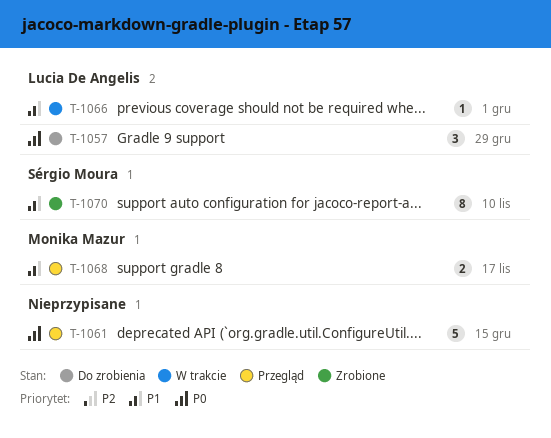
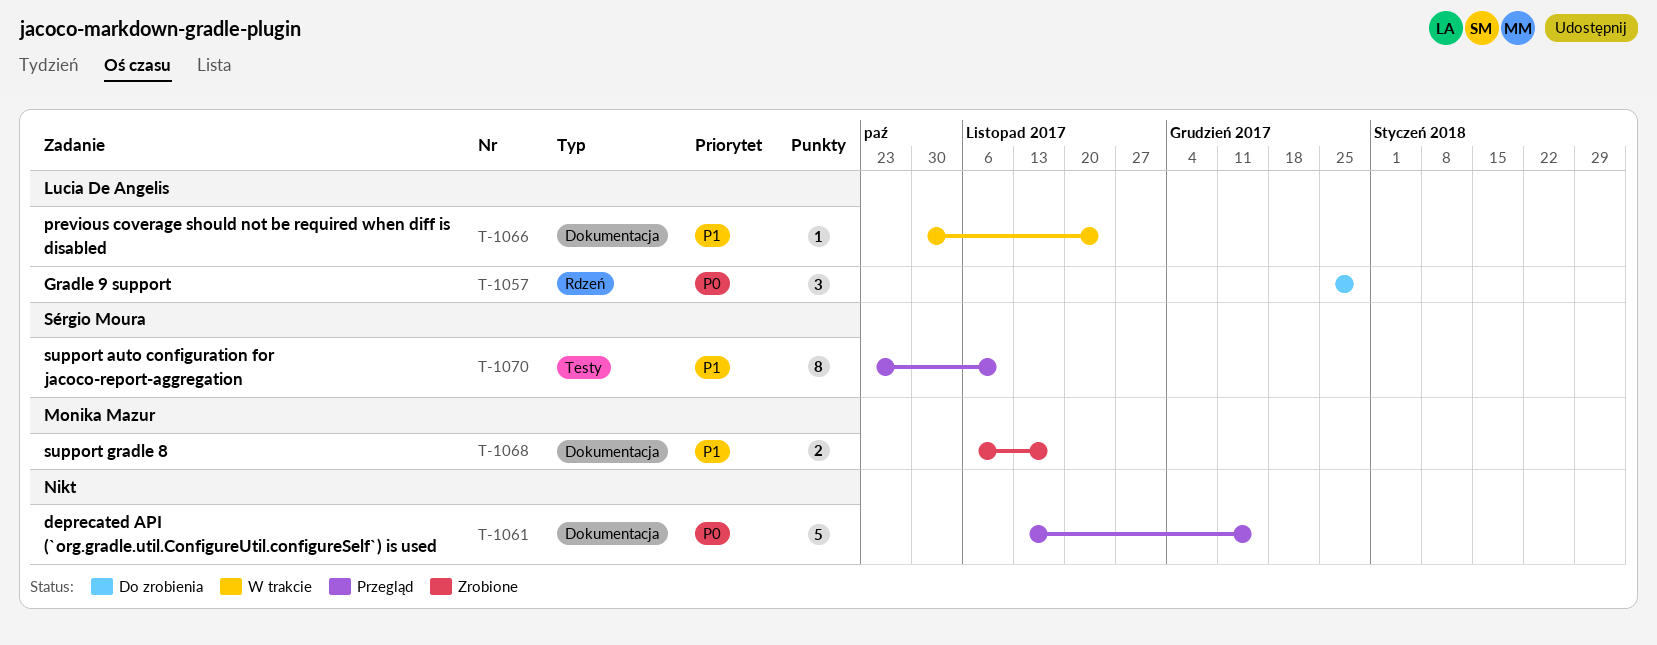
T-1066, due: Dec 1 -> Nov 24
T-1068, status: Przegląd -> Zrobione
T-1070, status: Zrobione -> Przegląd

